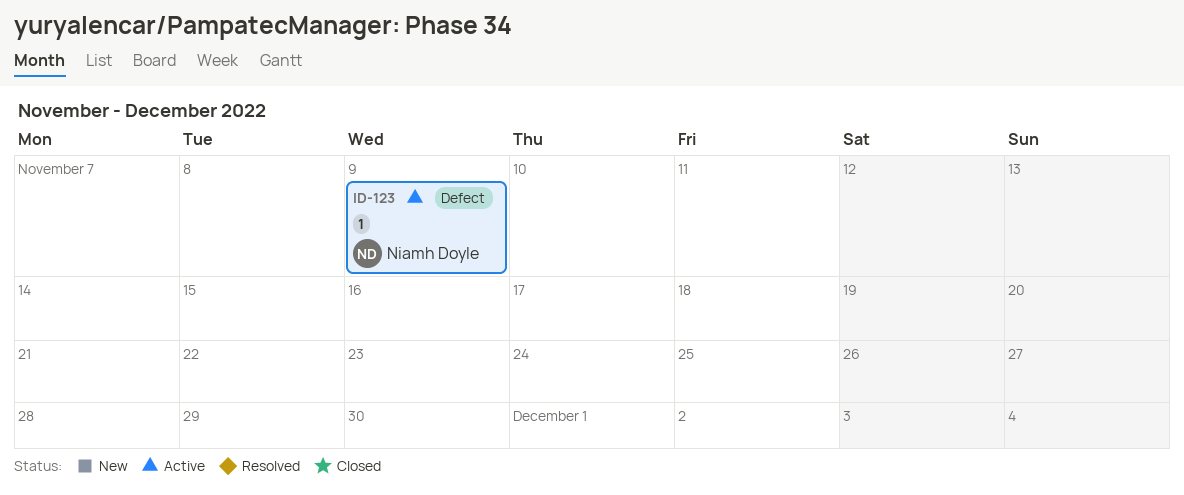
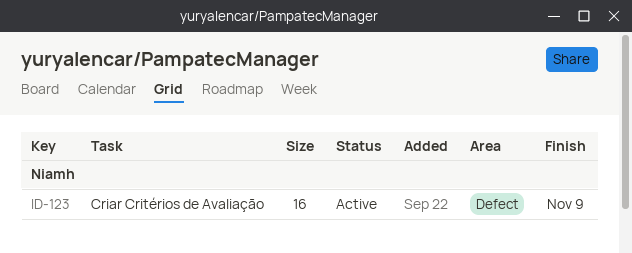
ID-123, estimate: 1 -> 16

